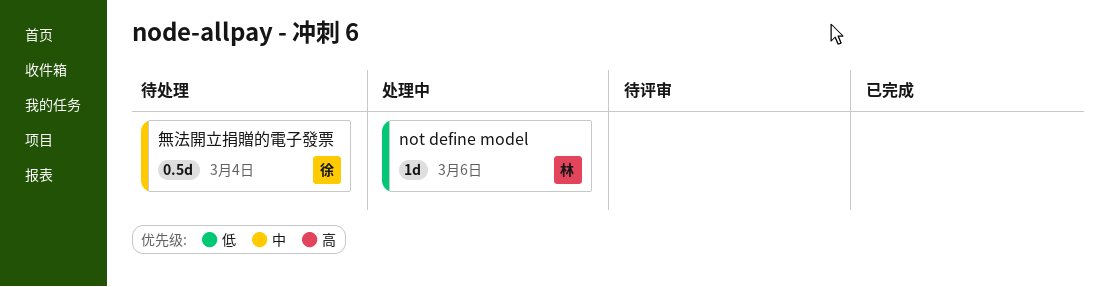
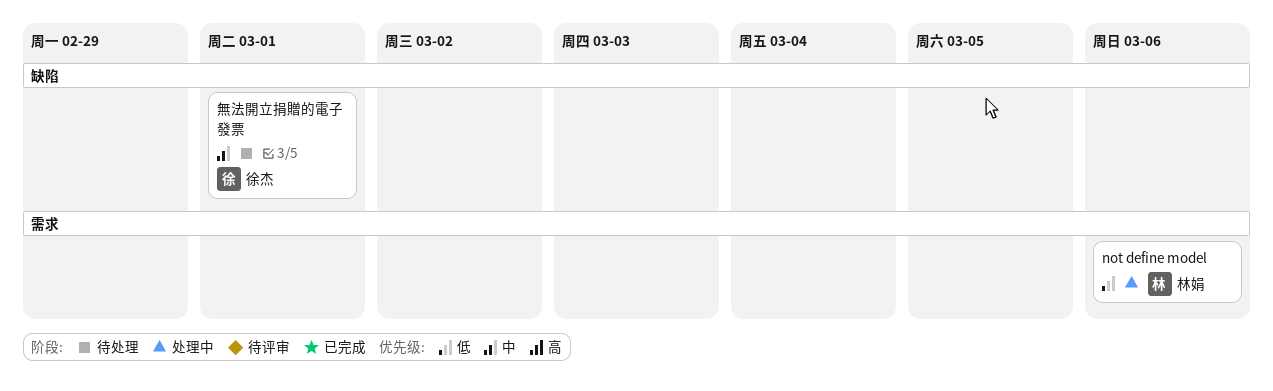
無法開立捐贈的電子發票, due: Mar 4 -> Mar 1

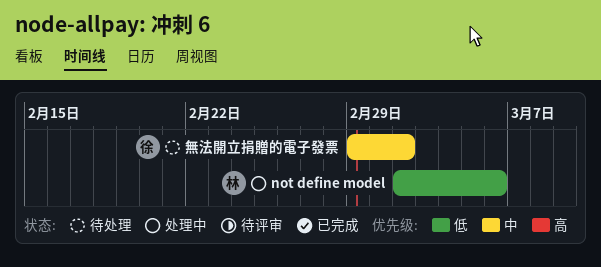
無法開立捐贈的電子發票, due: Mar 1 -> Mar 2

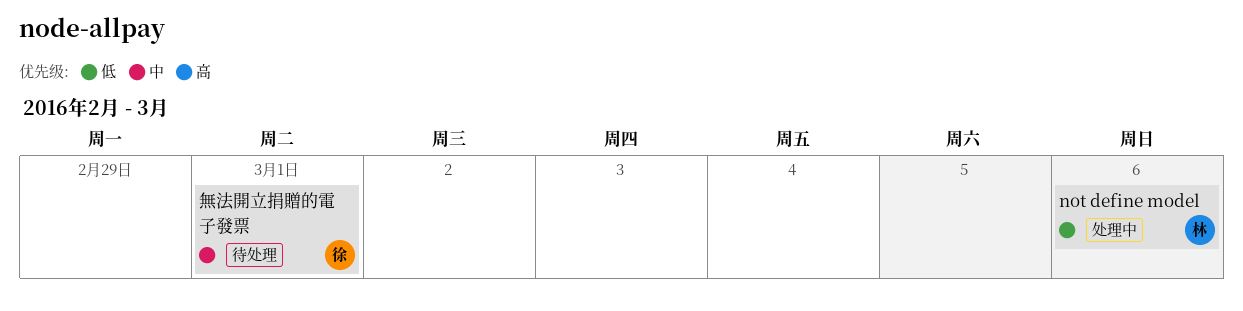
無法開立捐贈的電子發票, due: Mar 2 -> Mar 1

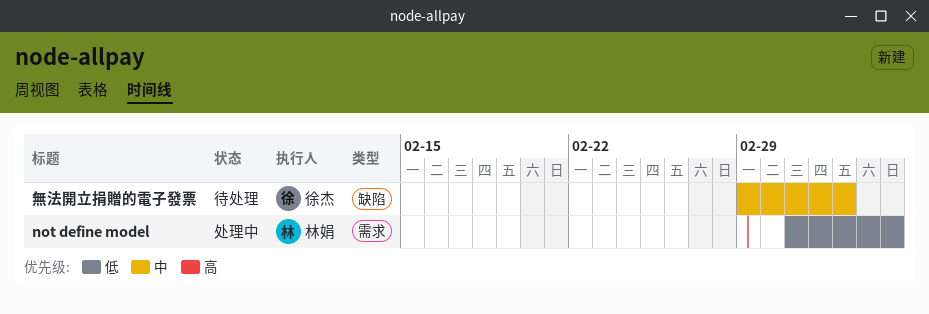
無法開立捐贈的電子發票, due: Mar 1 -> Mar 4

